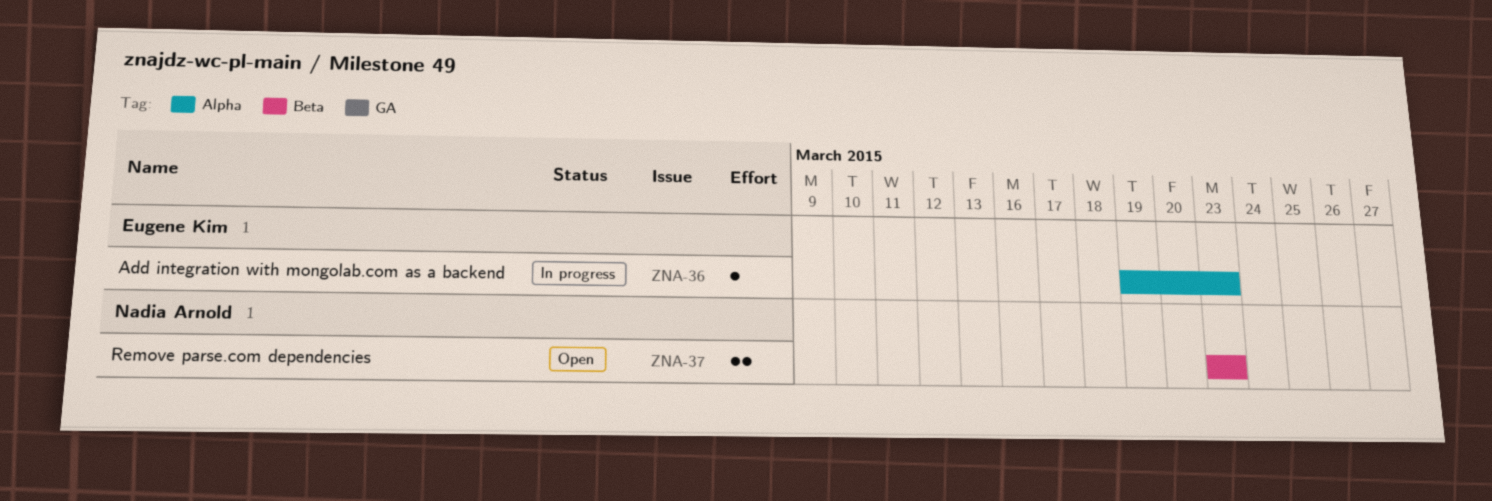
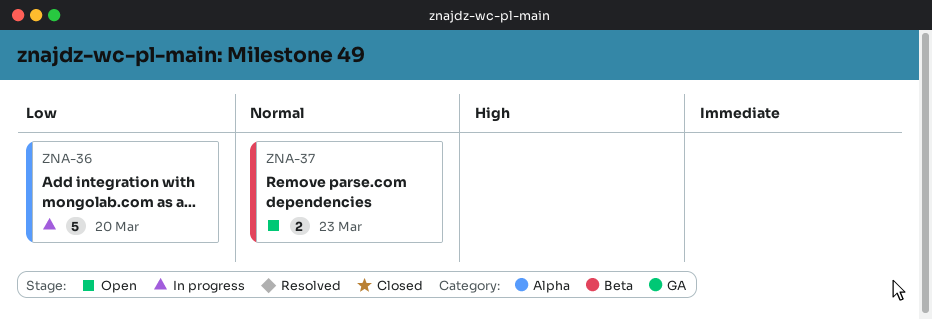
ZNA-36, estimate: 1 -> 5
ZNA-36, due: Mar 23 -> Mar 20

